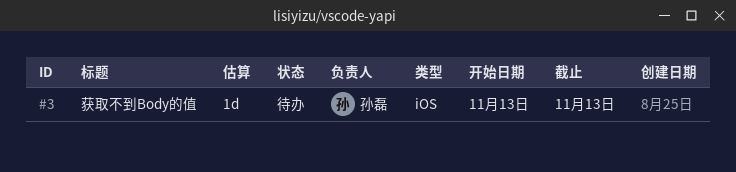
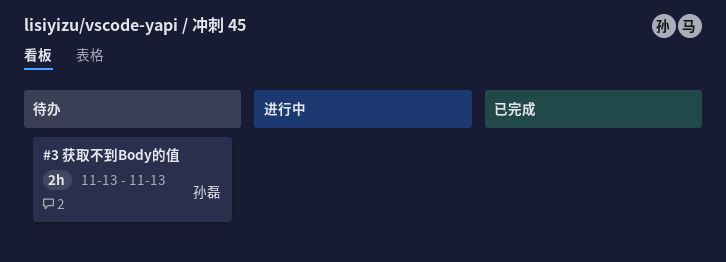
#3, estimate: 1d -> 2h

